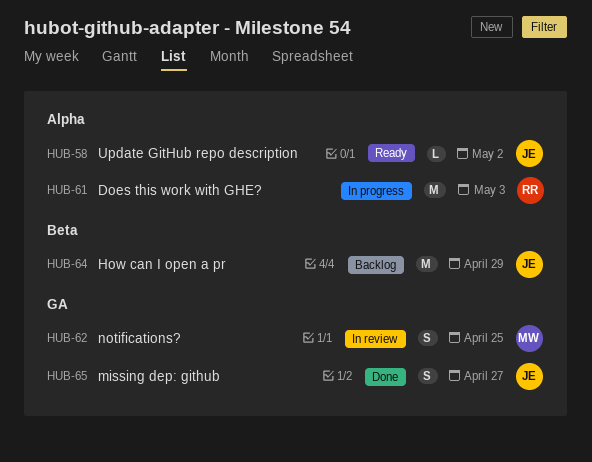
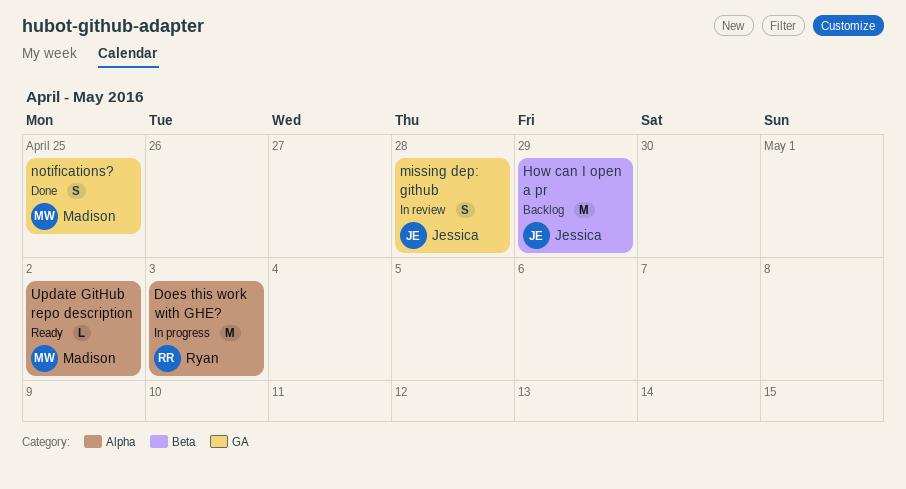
missing dep: github, status: Done -> In review
missing dep: github, due: Apr 27 -> Apr 28
notifications?, status: In review -> Done
Update GitHub repo description, owner: Jessica -> Madison

